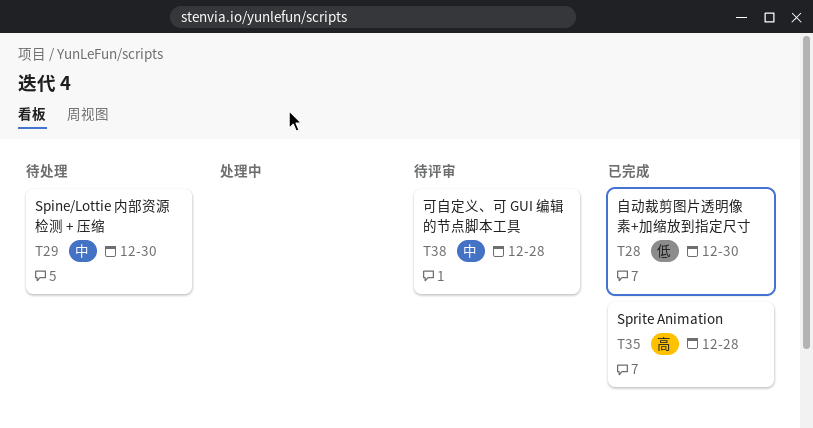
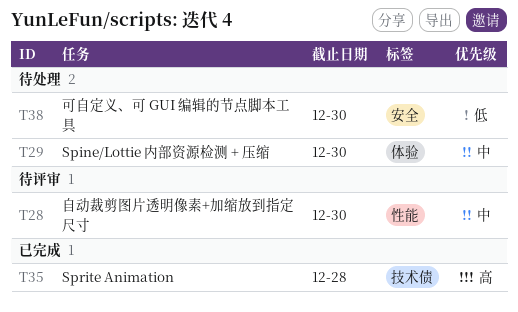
T28, status: 已完成 -> 待评审
T28, priority: 低 -> 中
T38, status: 待评审 -> 待处理
T38, priority: 中 -> 低
T38, due: Dec 28 -> Dec 30

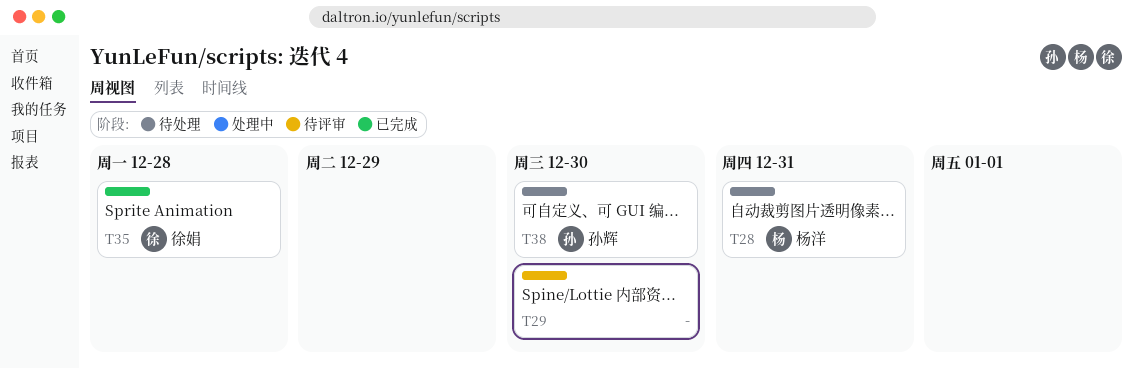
T28, status: 待评审 -> 待处理
T28, due: Dec 30 -> Dec 31
T29, status: 待处理 -> 待评审

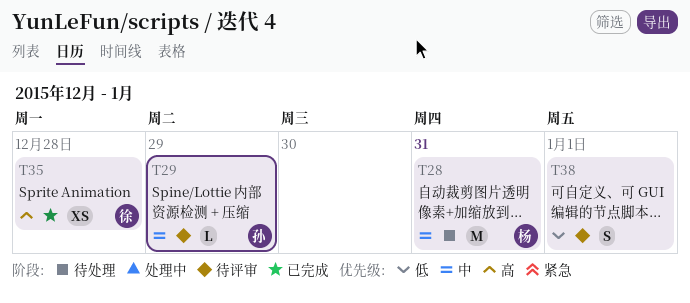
T29, owner: none -> 孙辉
T29, due: Dec 30 -> Dec 29
T38, status: 待处理 -> 待评审
T38, owner: 孙辉 -> none
T38, due: Dec 30 -> Jan 1

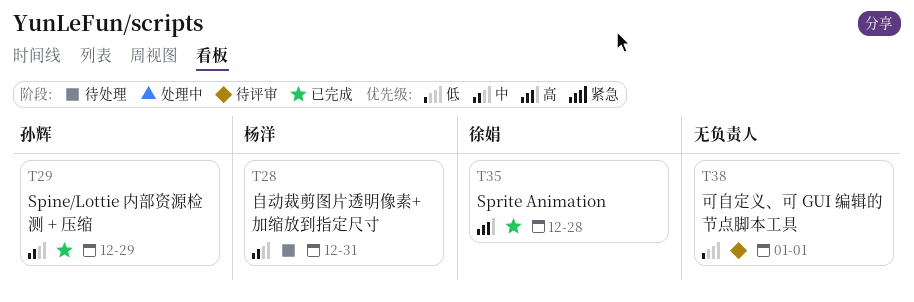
T29, status: 待评审 -> 已完成

